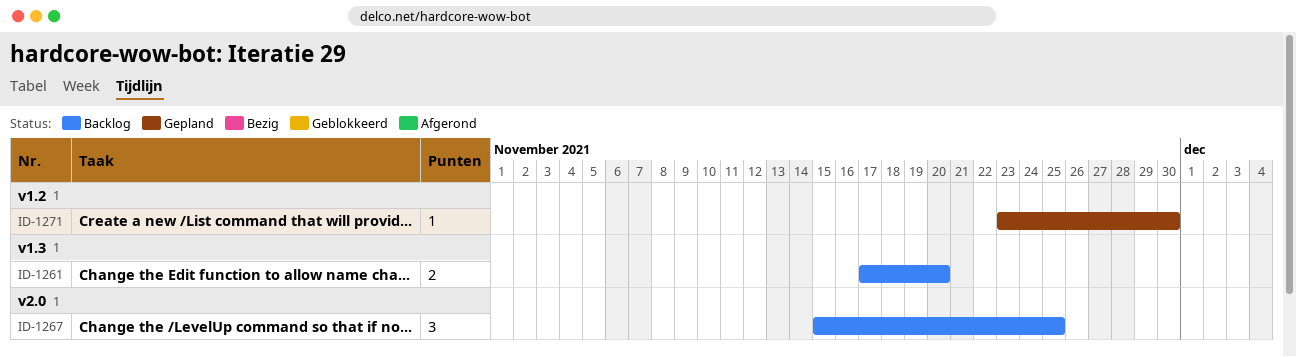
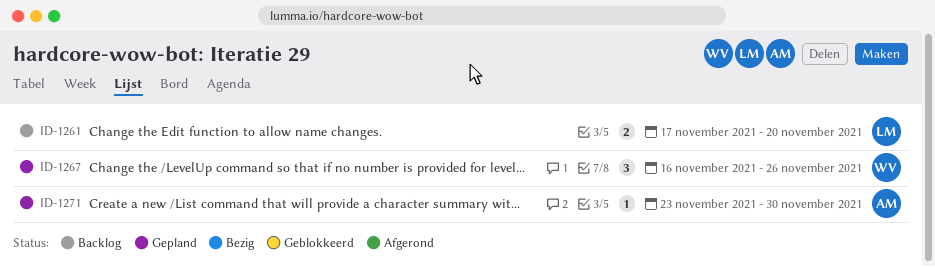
ID-1267, status: Backlog -> Gepland
ID-1267, start: Nov 15 -> Nov 16
ID-1267, due: Nov 25 -> Nov 26

